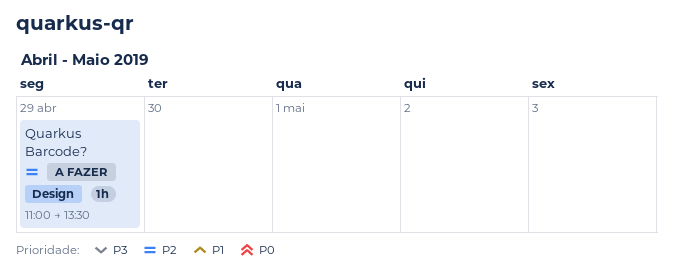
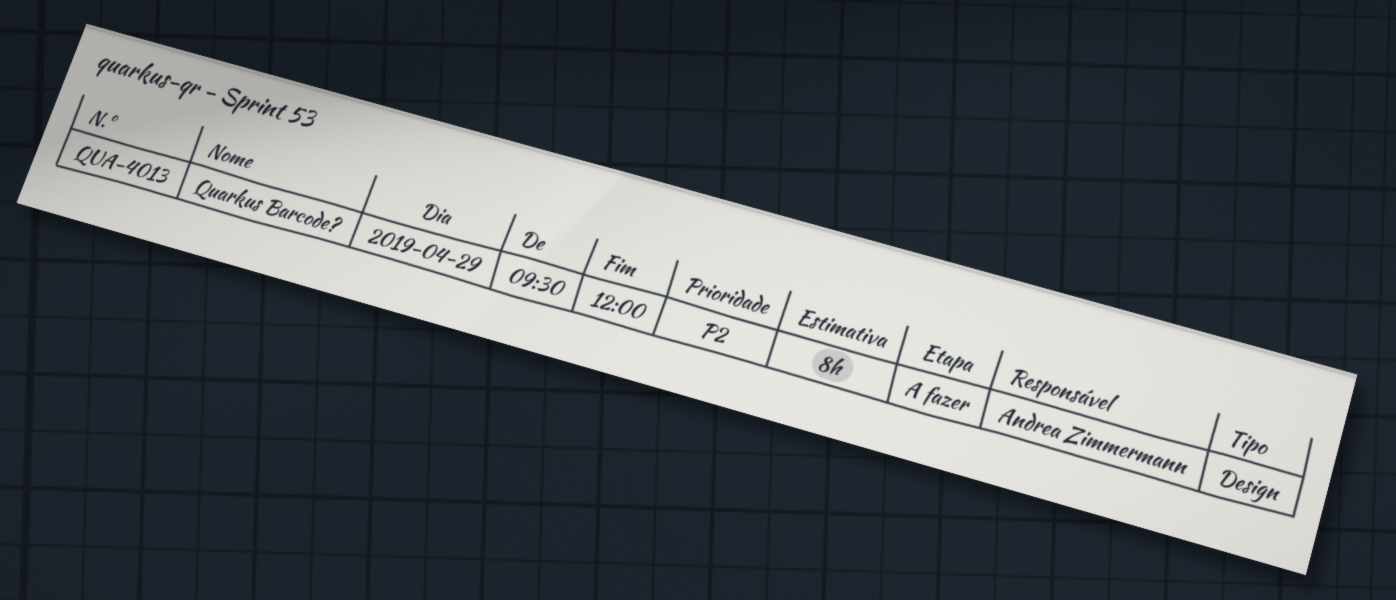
Quarkus Barcode?, estimate: 1h -> 8h
Quarkus Barcode?, begins: 11:00 -> 09:30
Quarkus Barcode?, ends: 13:30 -> 12:00

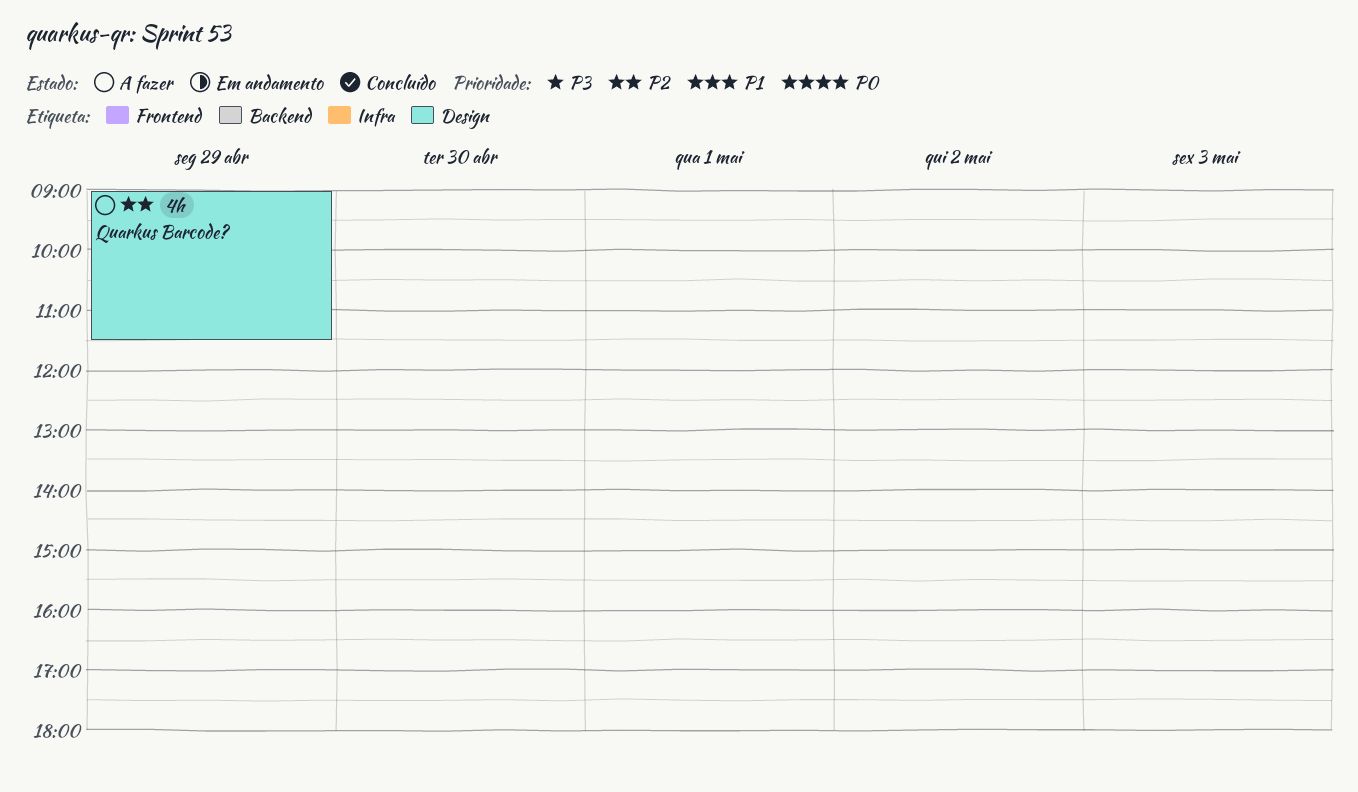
Quarkus Barcode?, estimate: 8h -> 4h
Quarkus Barcode?, begins: 09:30 -> 09:00
Quarkus Barcode?, ends: 12:00 -> 11:30

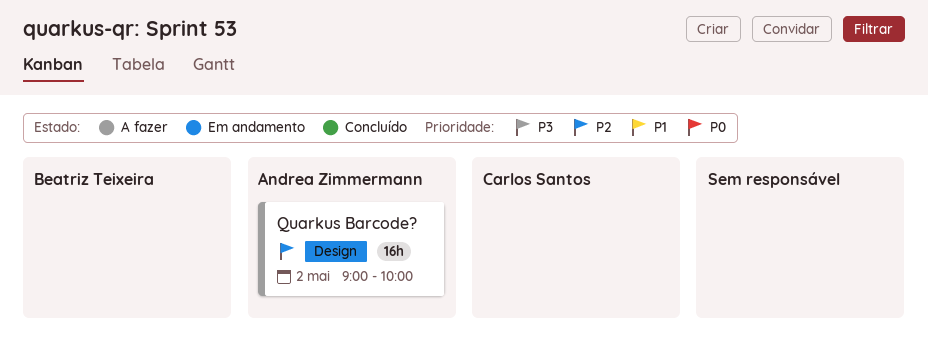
Quarkus Barcode?, estimate: 4h -> 16h
Quarkus Barcode?, day: Apr 29 -> May 2
Quarkus Barcode?, ends: 11:30 -> 10:00

